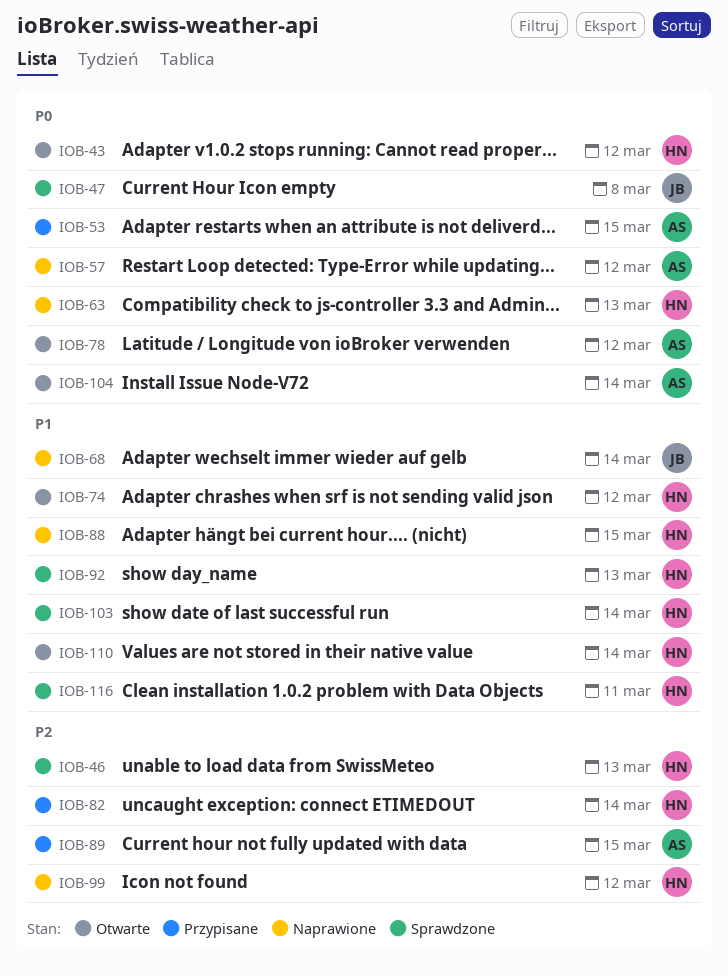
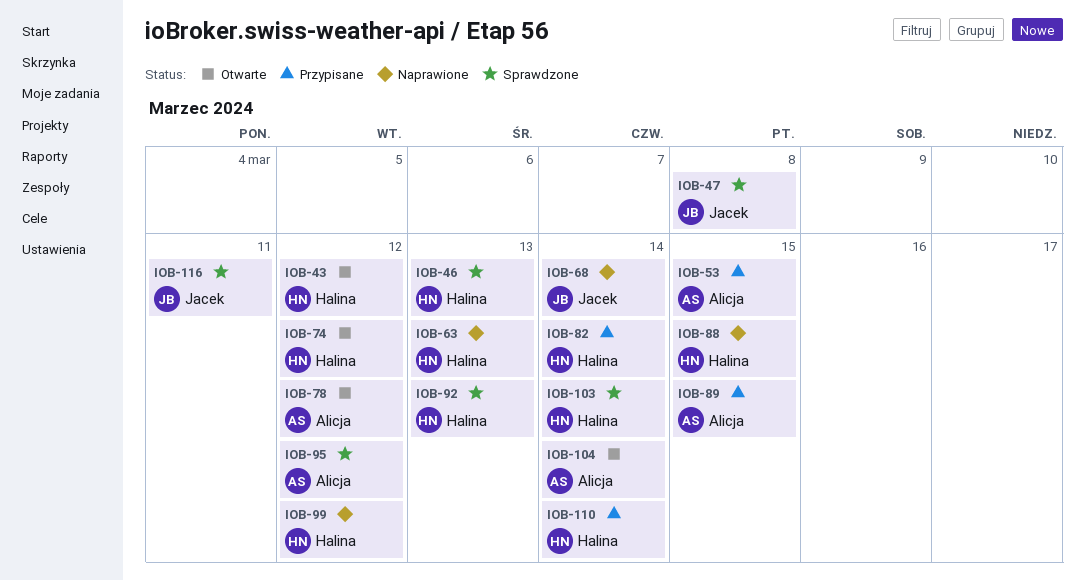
IOB-57: present -> none
IOB-95: none -> present
IOB-110, status: Otwarte -> Przypisane
IOB-116, owner: Halina -> Jacek

